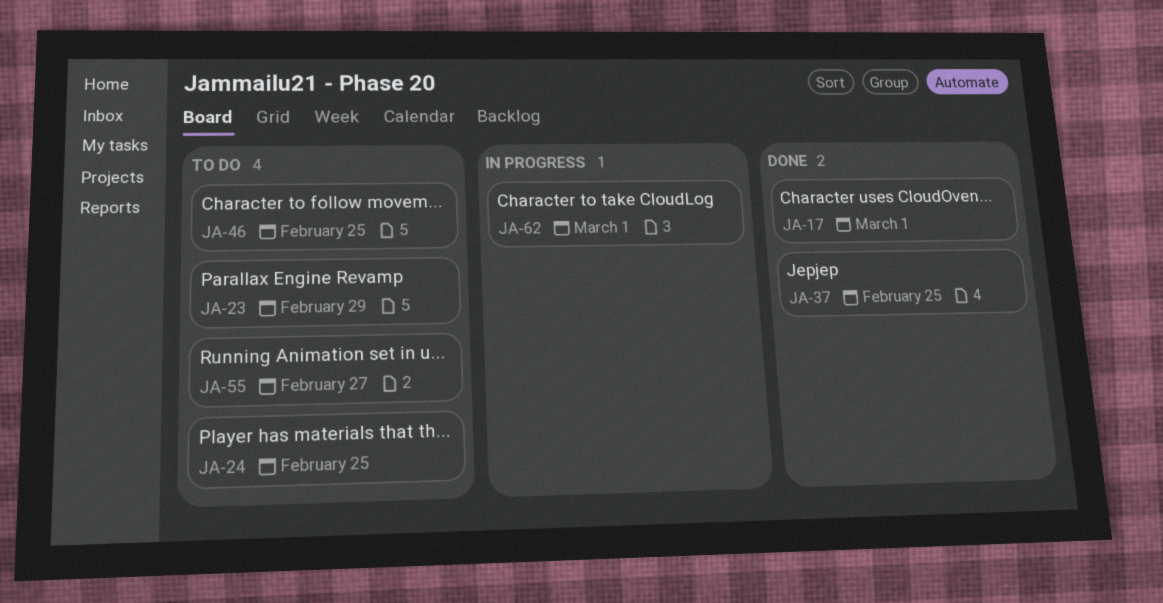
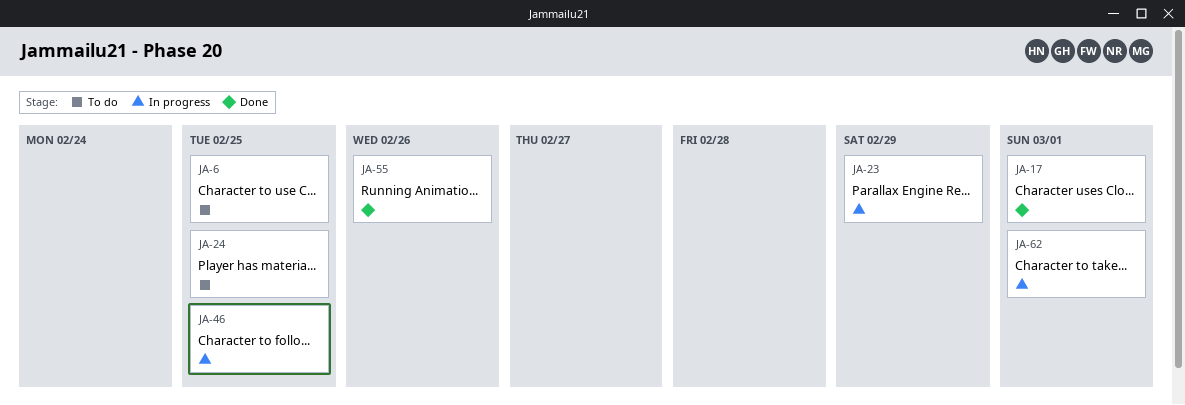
JA-6: none -> present
JA-23, status: To do -> In progress
JA-37: present -> none
JA-46, status: To do -> In progress
JA-55, status: To do -> Done
JA-55, due: Feb 27 -> Feb 26

